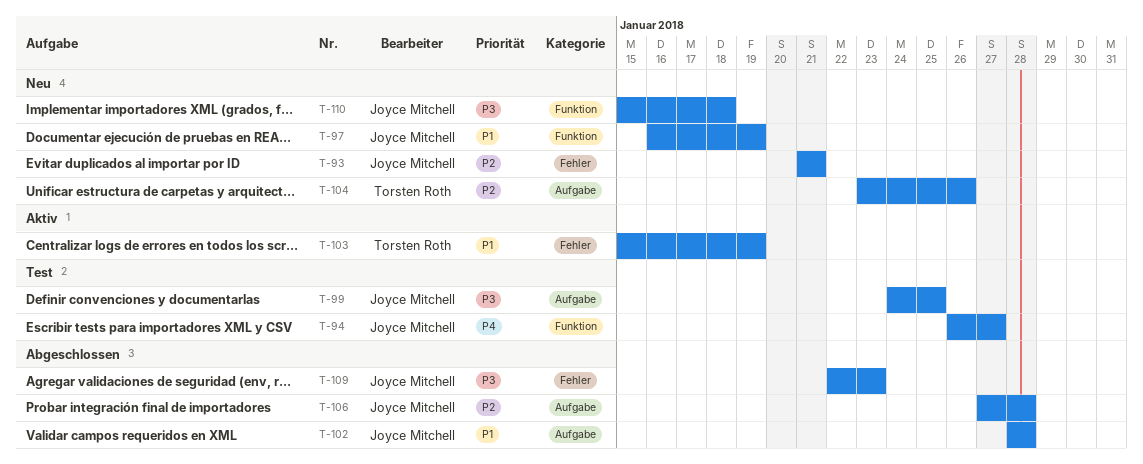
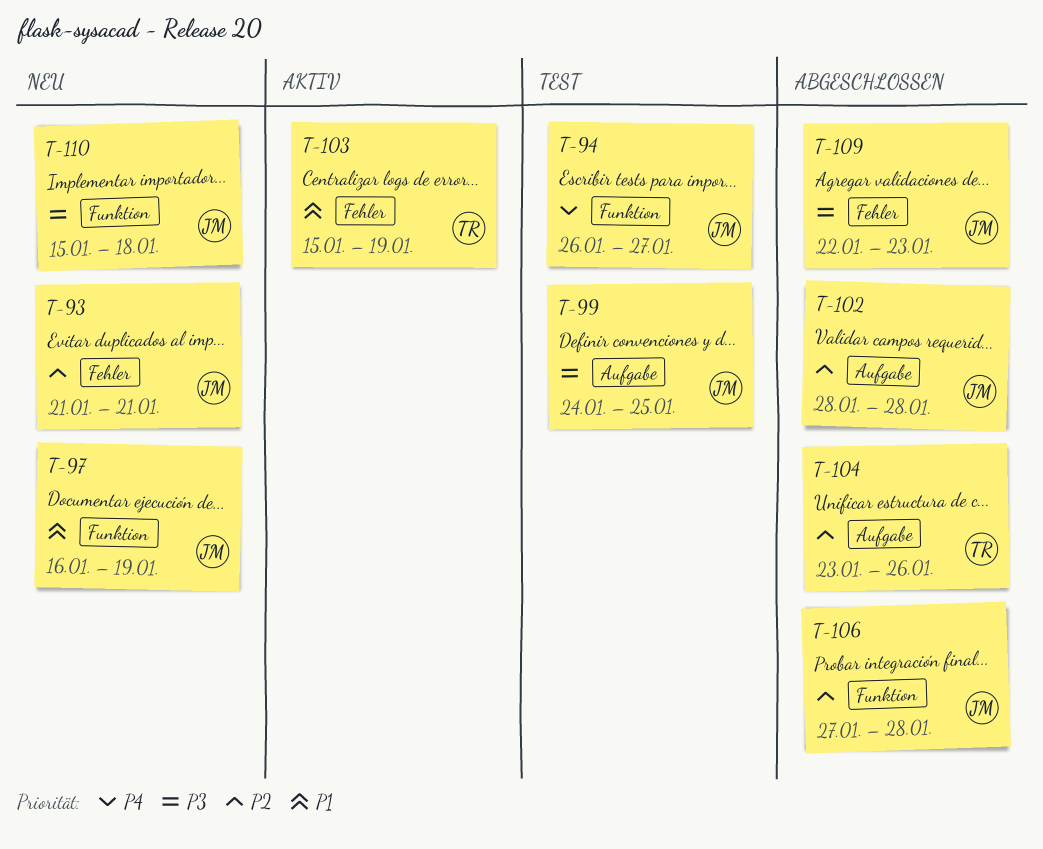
T-102, priority: P1 -> P2
T-104, status: Neu -> Abgeschlossen
T-106, label: Aufgabe -> Funktion

